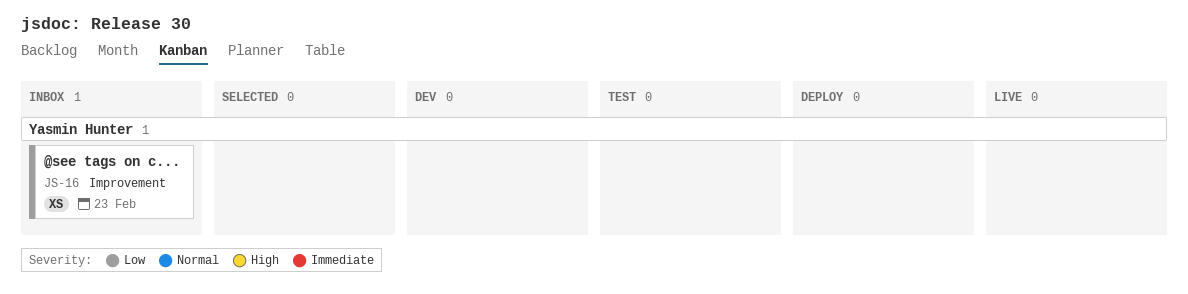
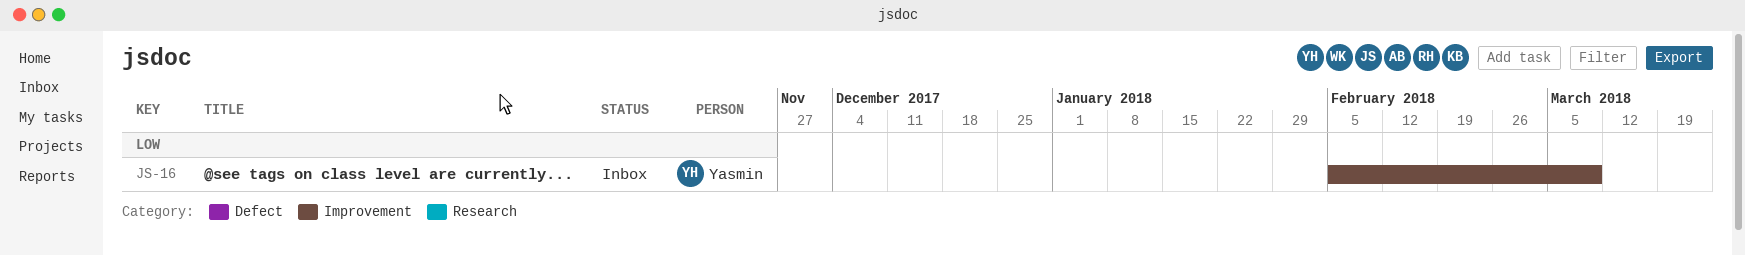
JS-16, due: Feb 23 -> Mar 9

